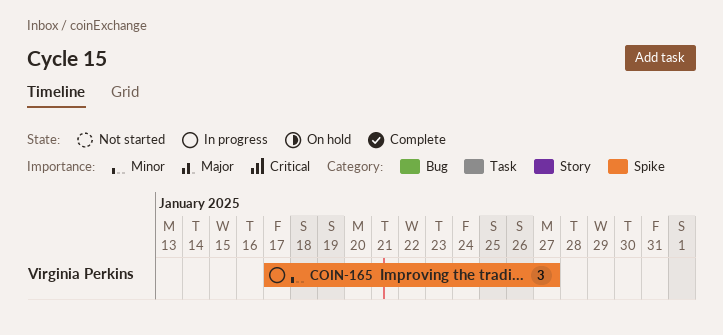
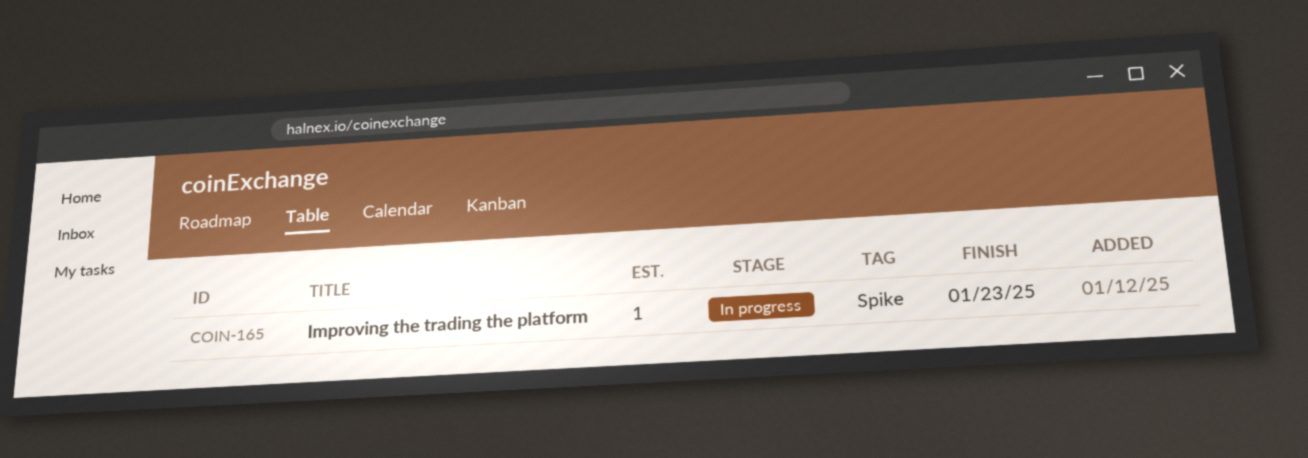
COIN-165, estimate: 3 -> 1
COIN-165, due: Jan 27 -> Jan 23

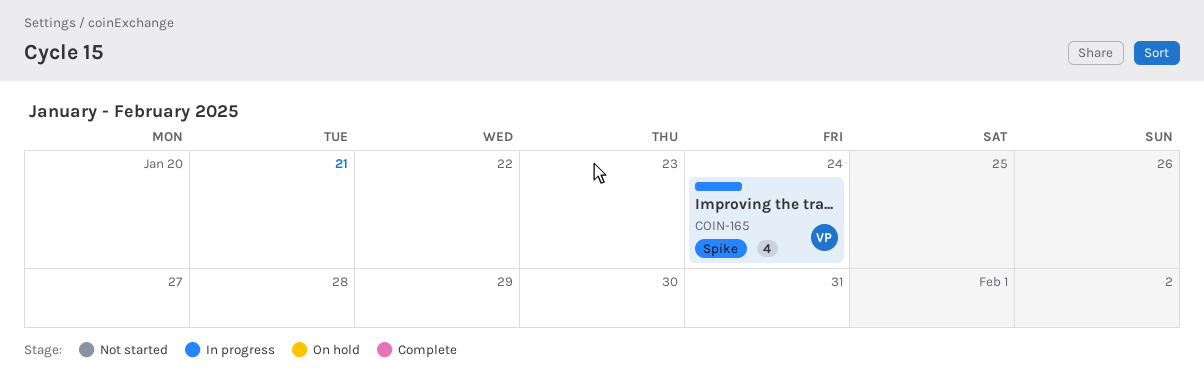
COIN-165, estimate: 1 -> 4
COIN-165, due: Jan 23 -> Jan 24

